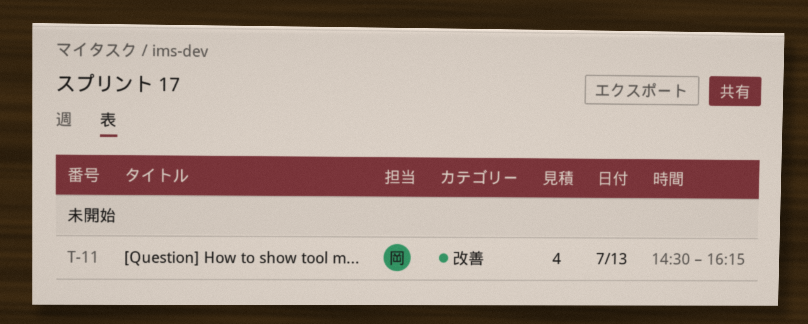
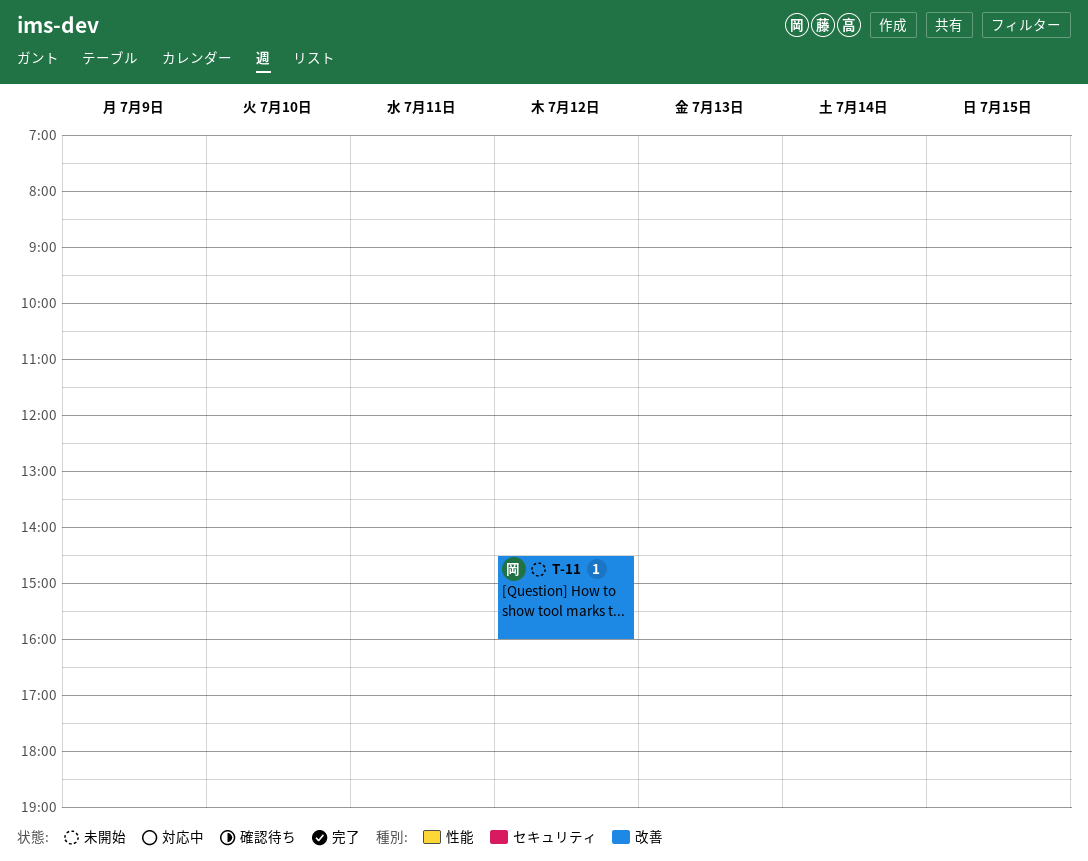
T-11, estimate: 4 -> 1
T-11, day: Jul 13 -> Jul 12
T-11, ends: 16:15 -> 16:00

